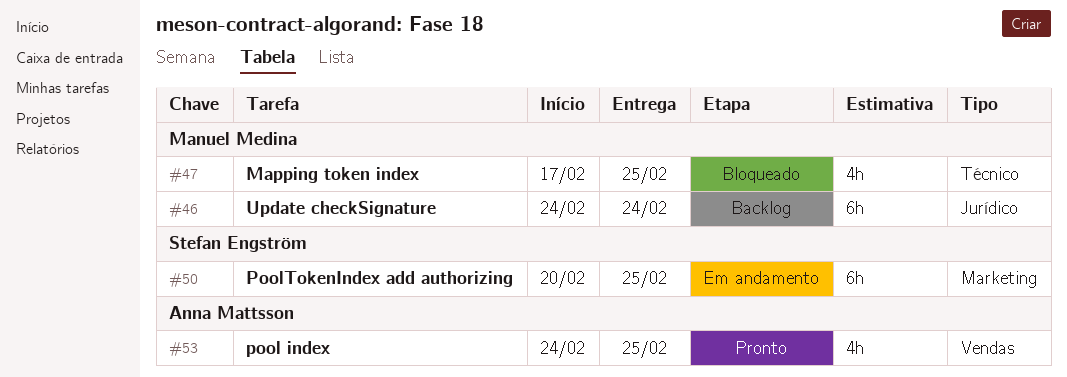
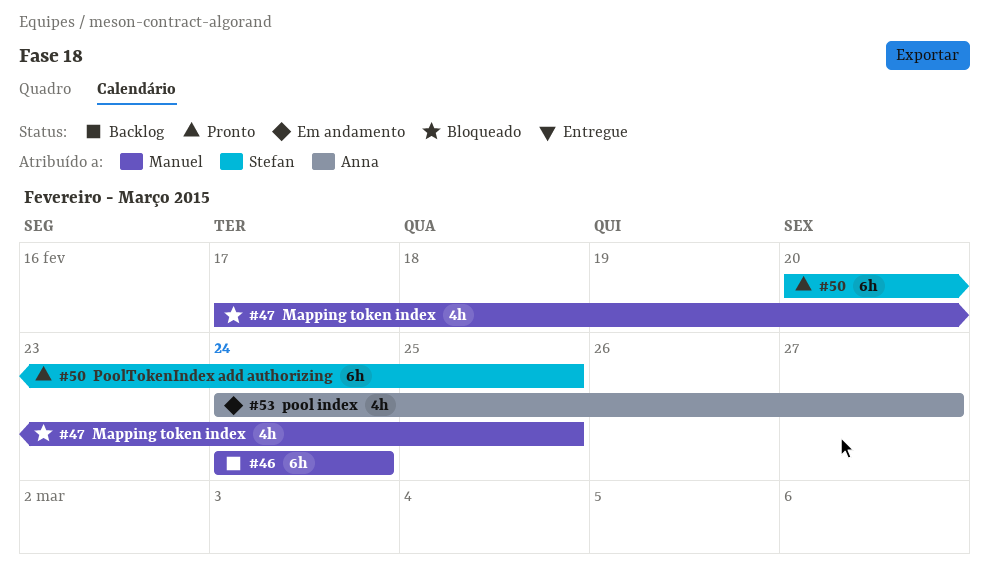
#50, status: Em andamento -> Pronto
#53, status: Pronto -> Em andamento
#53, due: Feb 25 -> Feb 27

